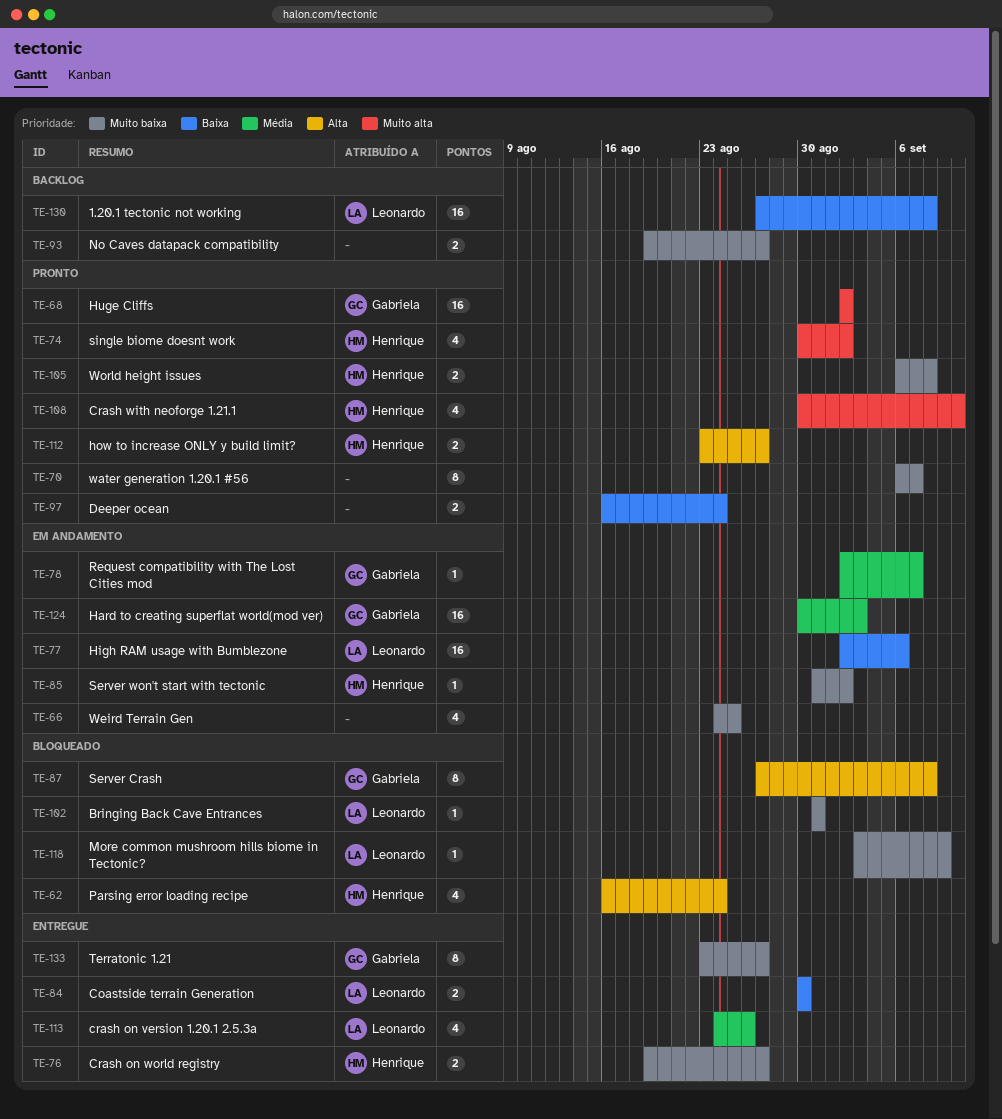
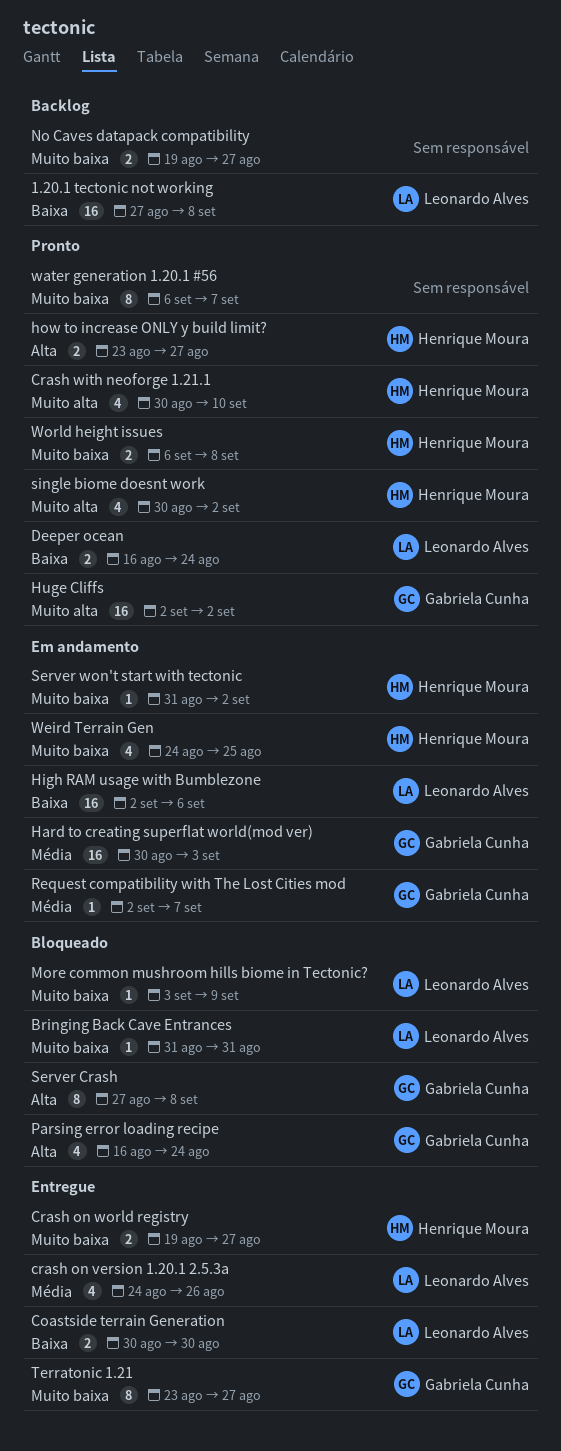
Deeper ocean, owner: none -> Leonardo Alves
Parsing error loading recipe, owner: Henrique Moura -> Gabriela Cunha
Weird Terrain Gen, owner: none -> Henrique Moura

